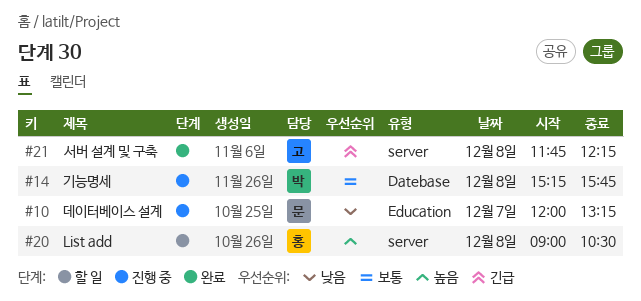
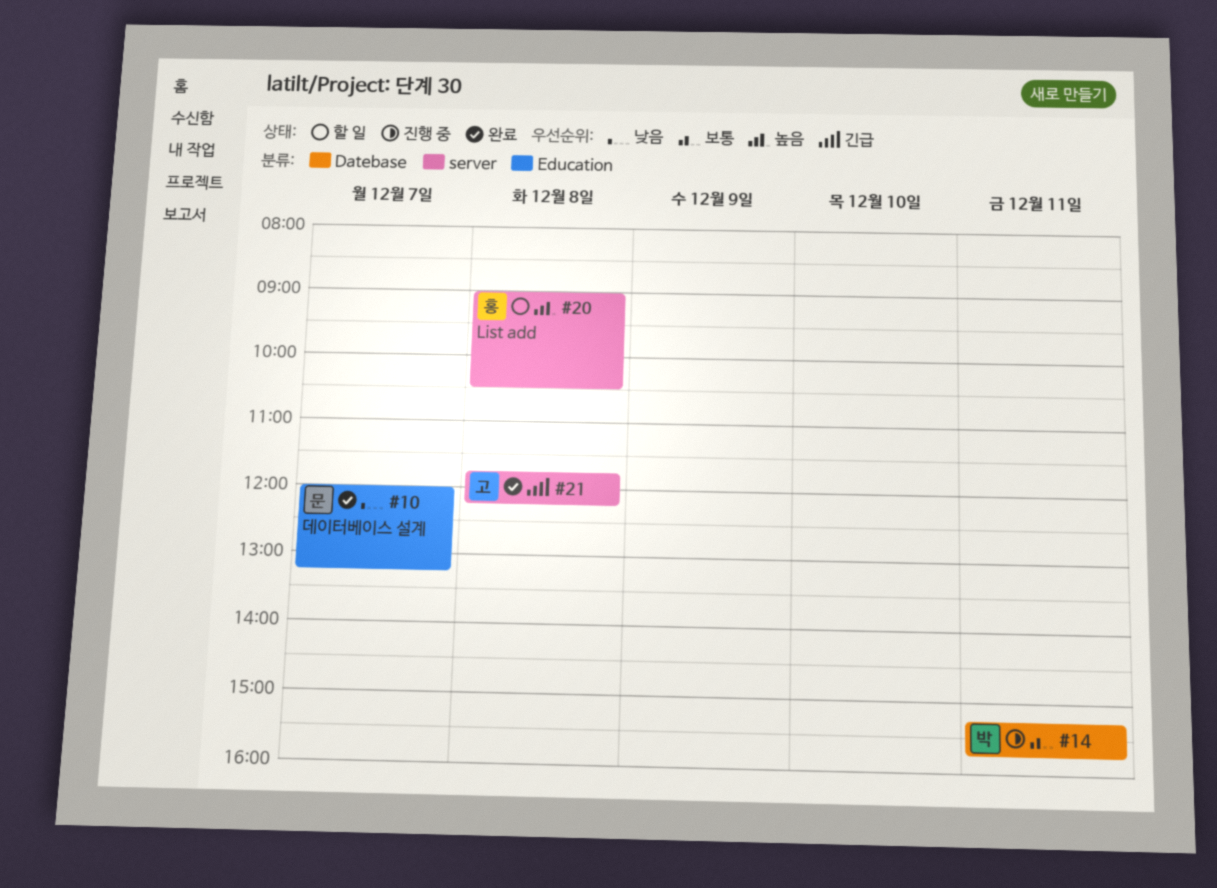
#10, status: 진행 중 -> 완료
#14, day: Dec 8 -> Dec 11

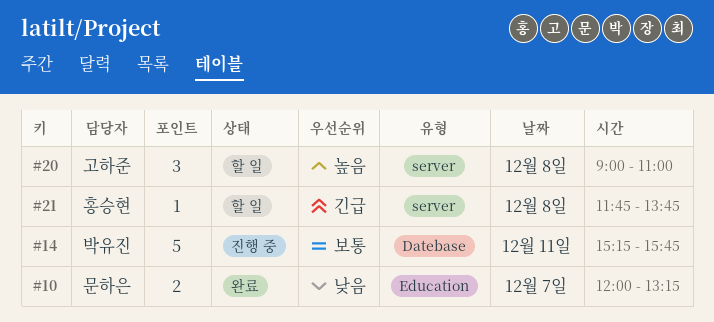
#20, owner: 홍승현 -> 고하준
#20, ends: 10:30 -> 11:00
#21, status: 완료 -> 할 일
#21, owner: 고하준 -> 홍승현
#21, ends: 12:15 -> 13:45

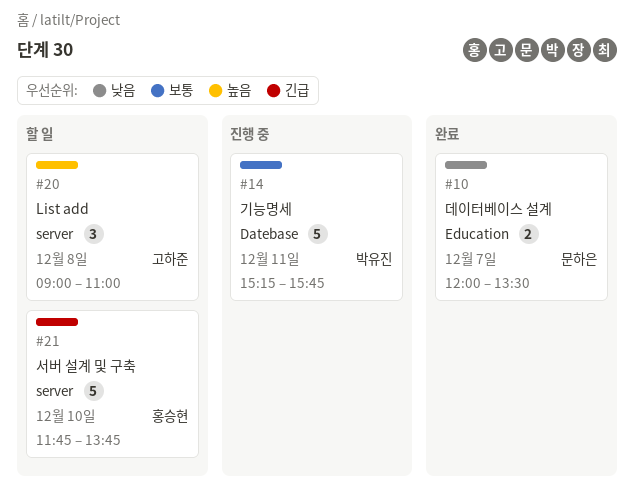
#10, ends: 13:15 -> 13:30
#21, estimate: 1 -> 5
#21, day: Dec 8 -> Dec 10

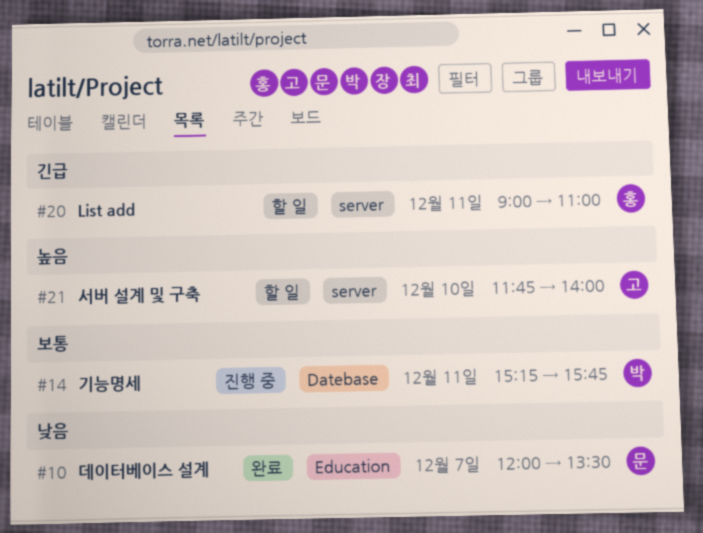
#20, owner: 고하준 -> 홍승현
#20, priority: 높음 -> 긴급
#20, day: Dec 8 -> Dec 11
#21, owner: 홍승현 -> 고하준
#21, priority: 긴급 -> 높음
#21, ends: 13:45 -> 14:00

